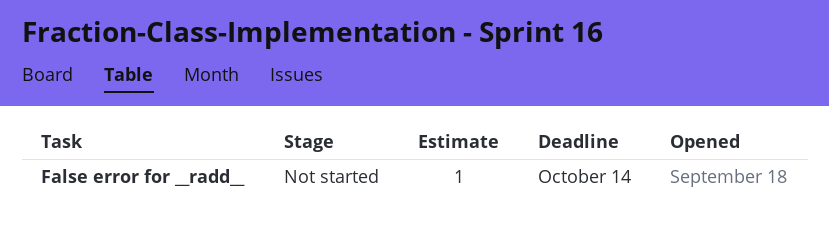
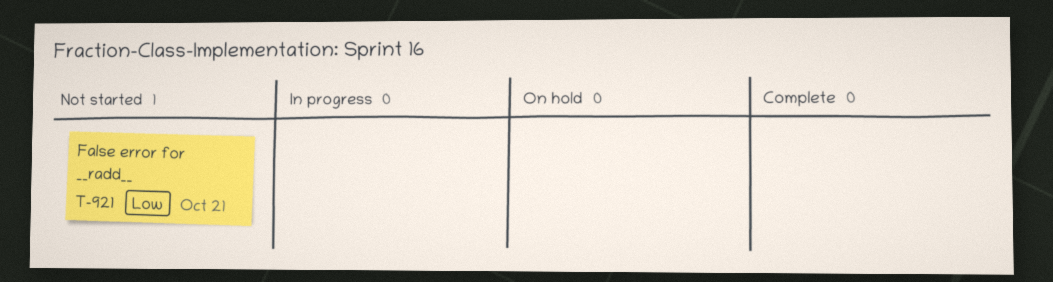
False error for __radd__, due: Oct 14 -> Oct 21

